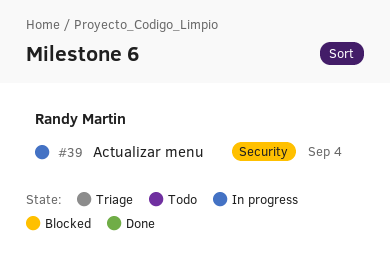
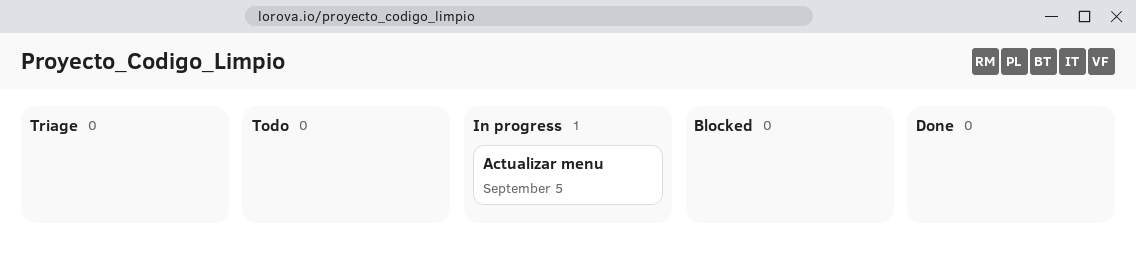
Actualizar menu, due: Sep 4 -> Sep 5

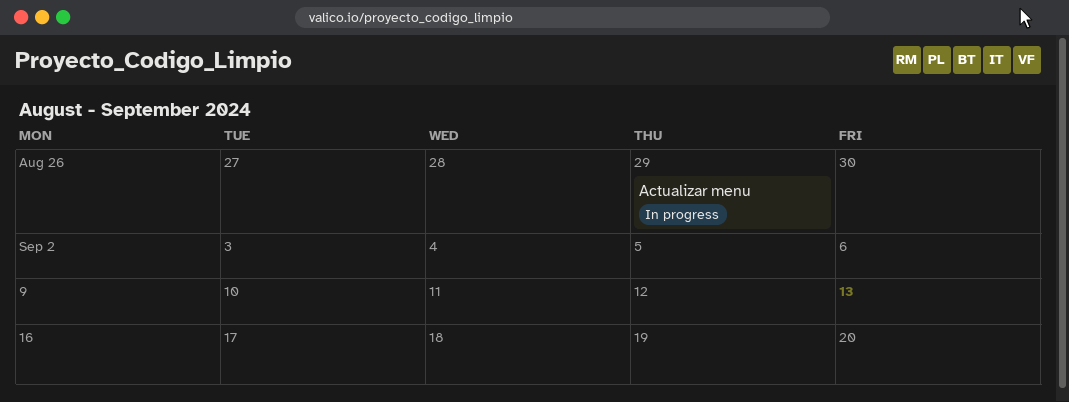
Actualizar menu, due: Sep 5 -> Aug 29

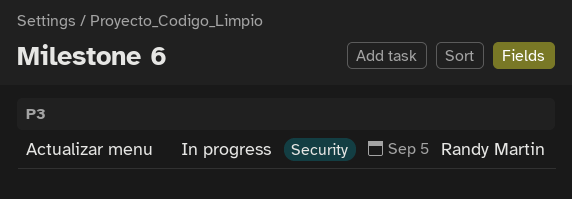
Actualizar menu, due: Aug 29 -> Sep 5

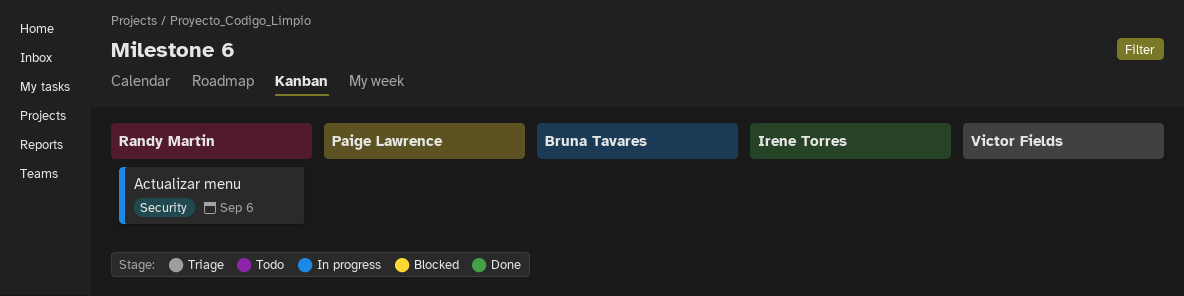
Actualizar menu, due: Sep 5 -> Sep 6

